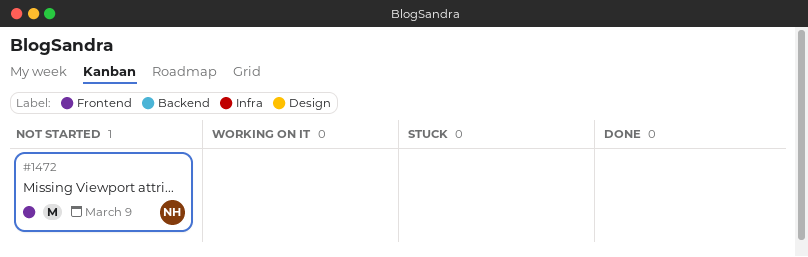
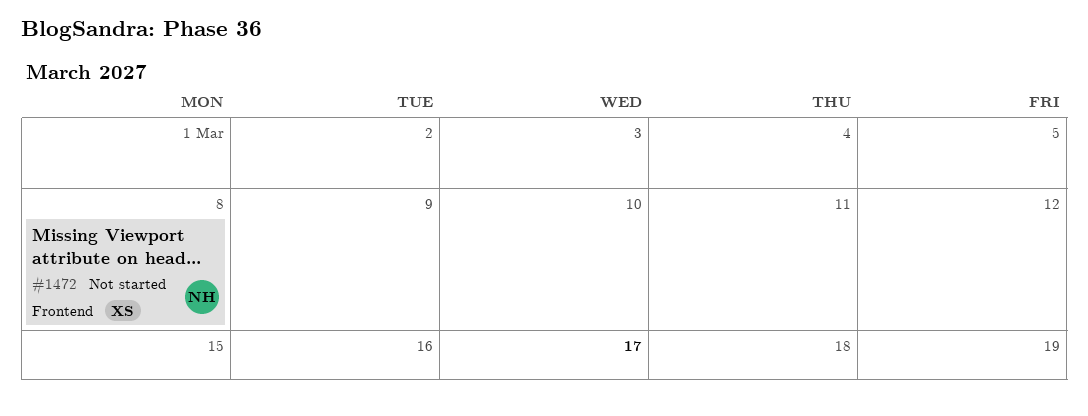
#1472, estimate: M -> XS
#1472, due: Mar 9 -> Mar 8

